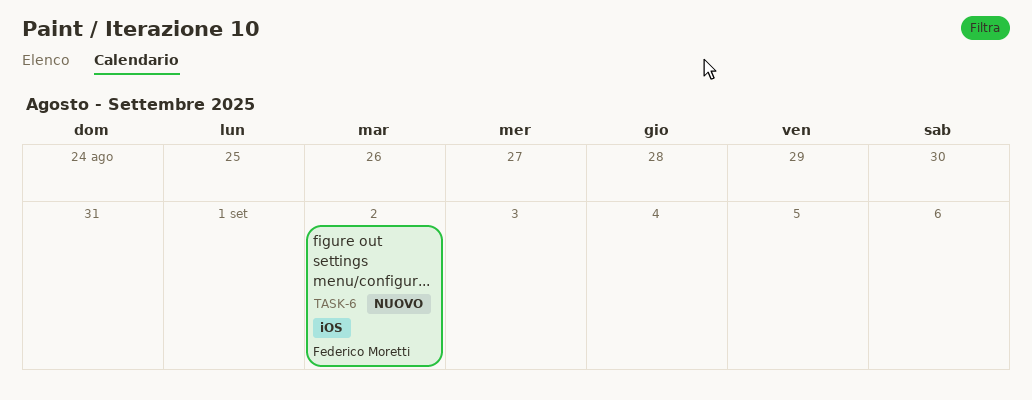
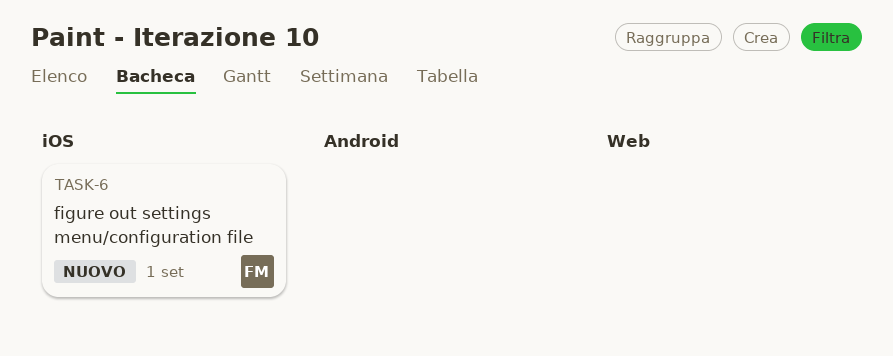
TASK-6, due: Sep 2 -> Sep 1

